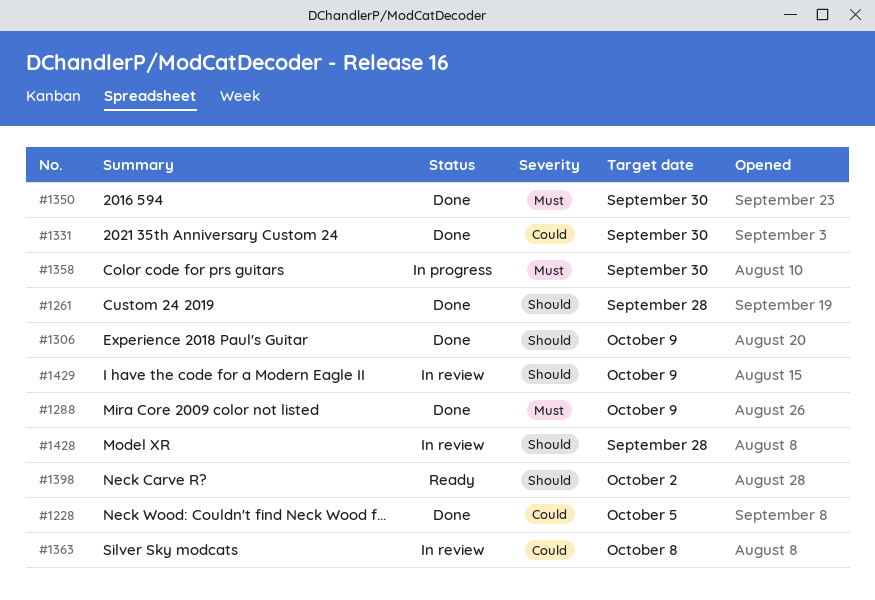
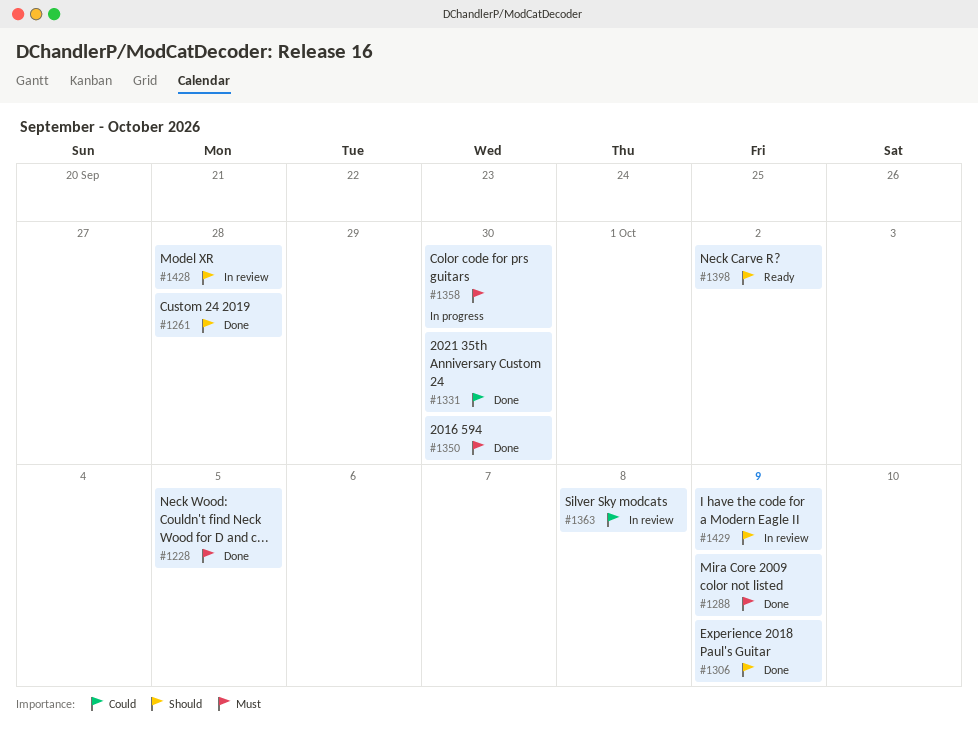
#1228, priority: Could -> Must

